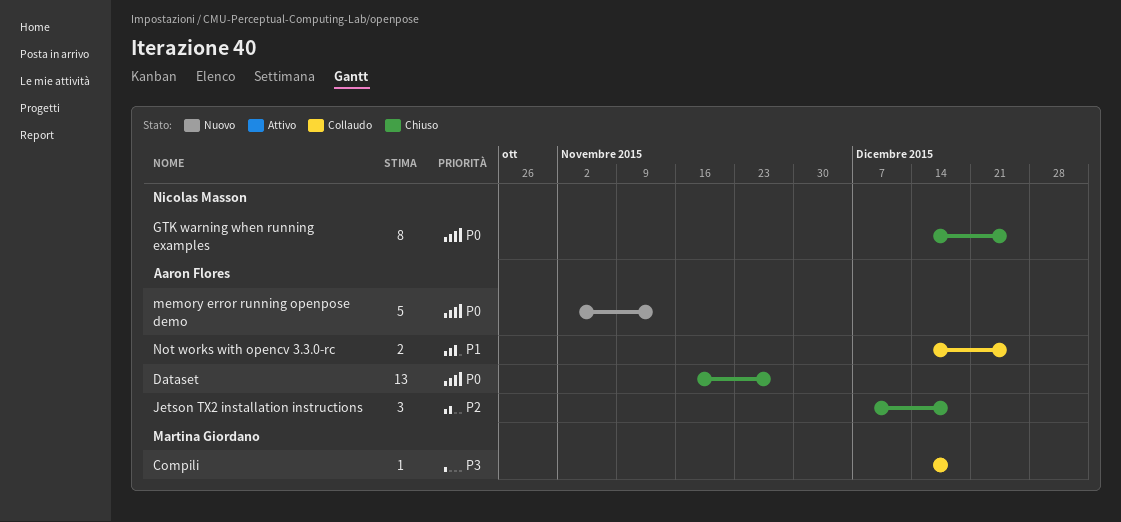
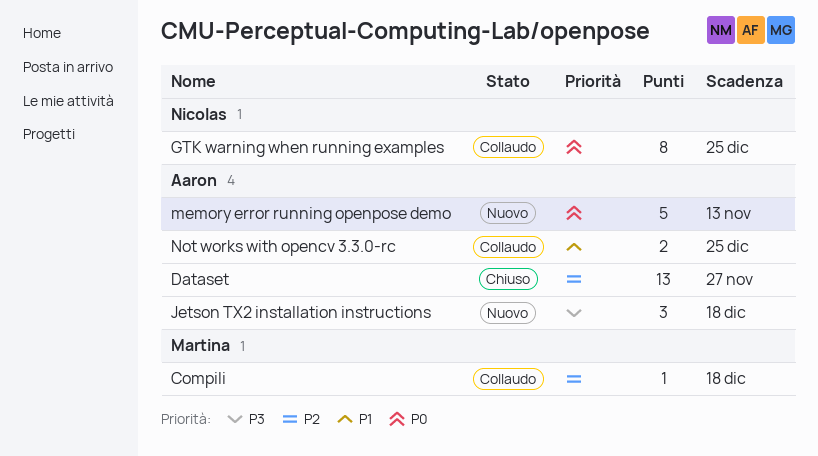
Compili, priority: P3 -> P2
Dataset, priority: P0 -> P2
GTK warning when running examples, status: Chiuso -> Collaudo
Jetson TX2 installation instructions, status: Chiuso -> Nuovo
Jetson TX2 installation instructions, priority: P2 -> P3

